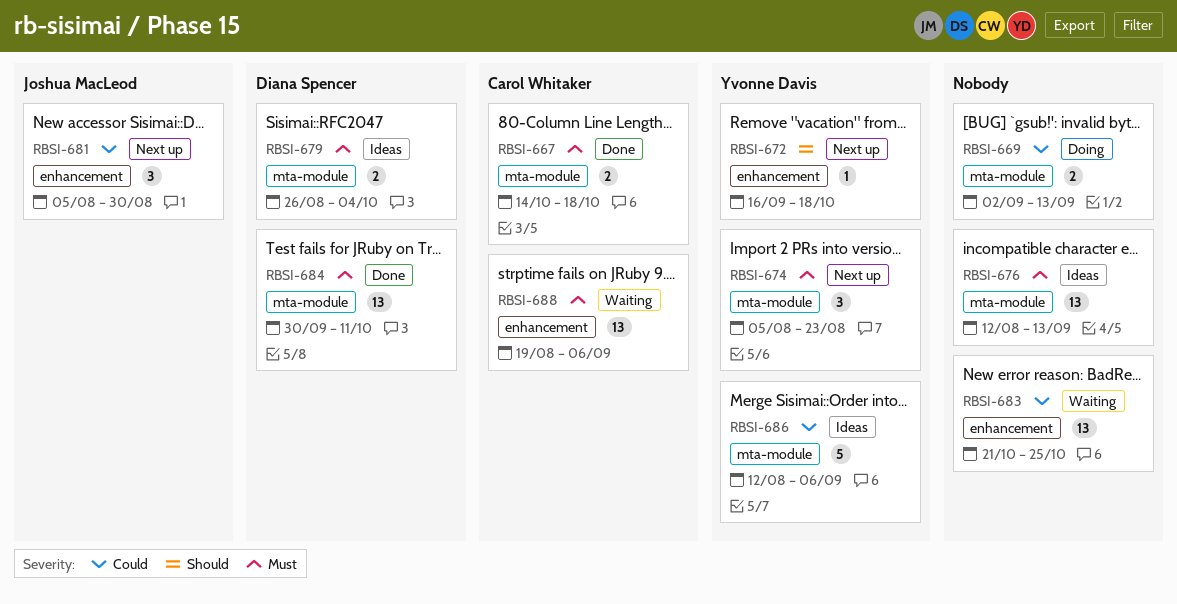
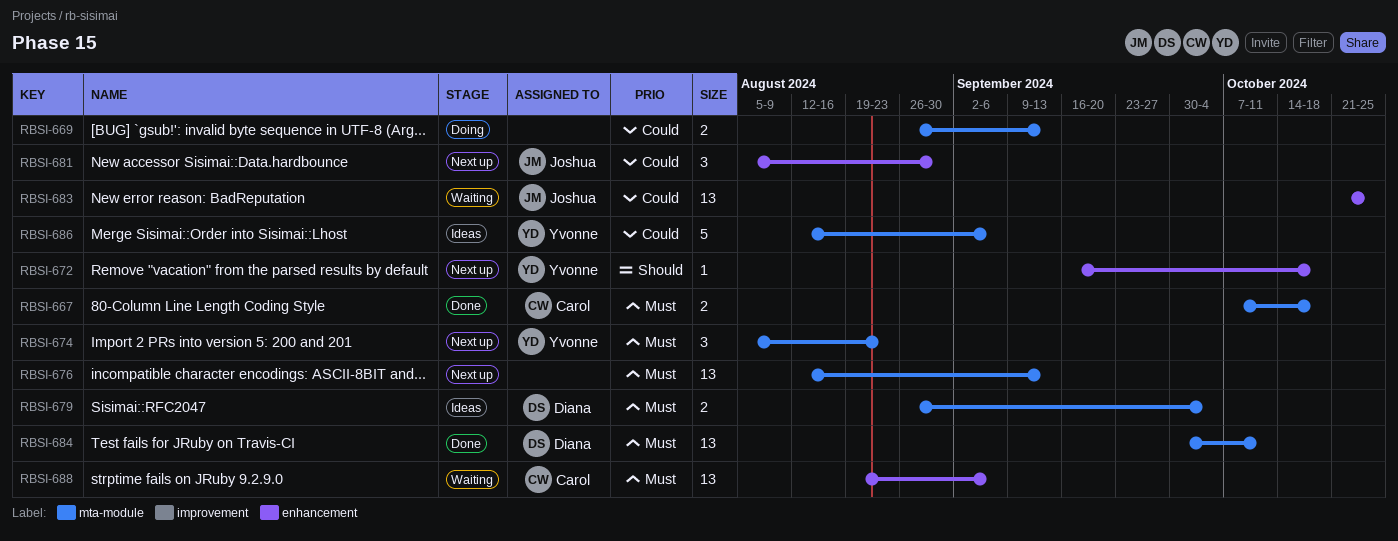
RBSI-667, start: Oct 14 -> Oct 7
RBSI-669, start: Sep 2 -> Aug 26
RBSI-676, status: Ideas -> Next up
RBSI-683, owner: none -> Joshua MacLeod

